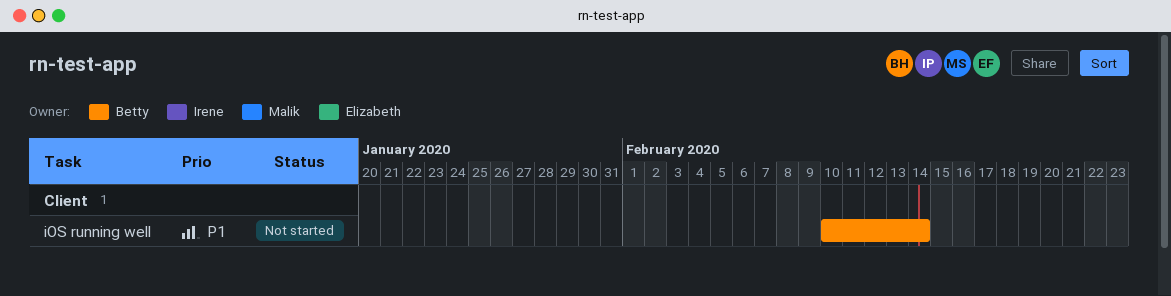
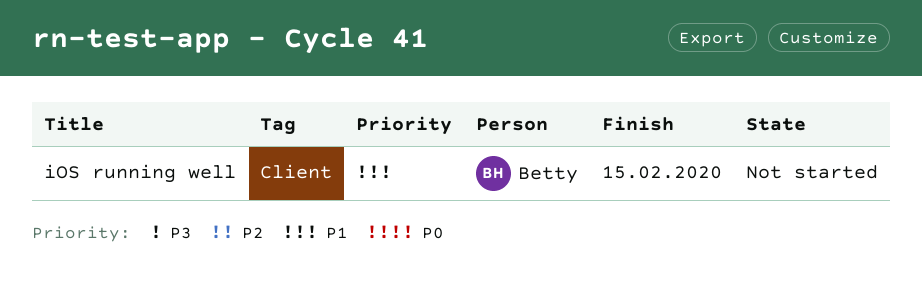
iOS running well, due: Feb 14 -> Feb 15

